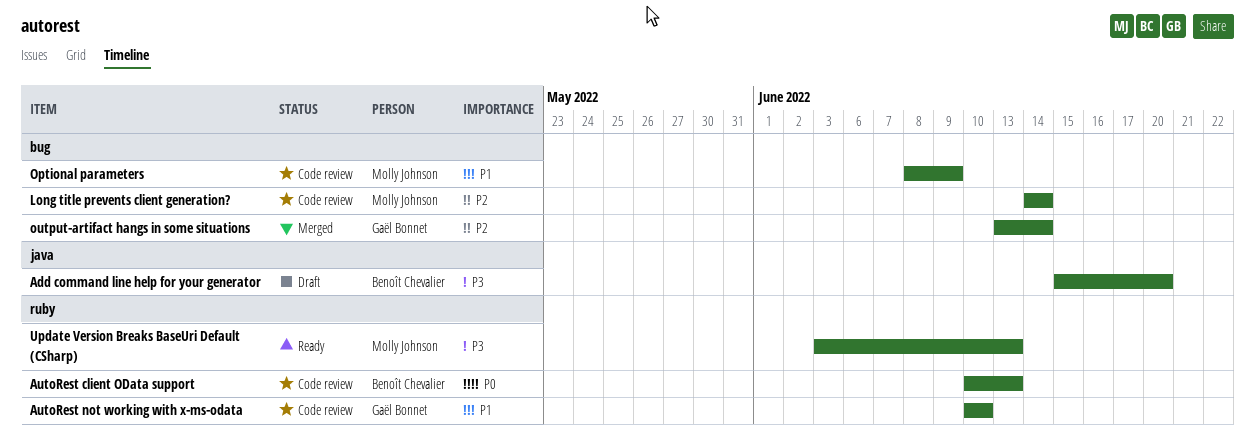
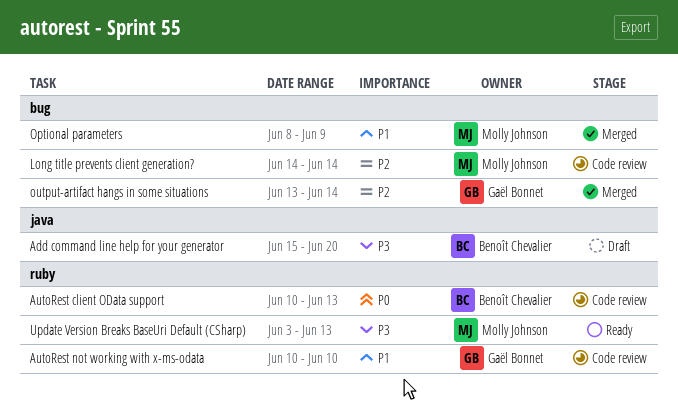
Optional parameters, status: Code review -> Merged

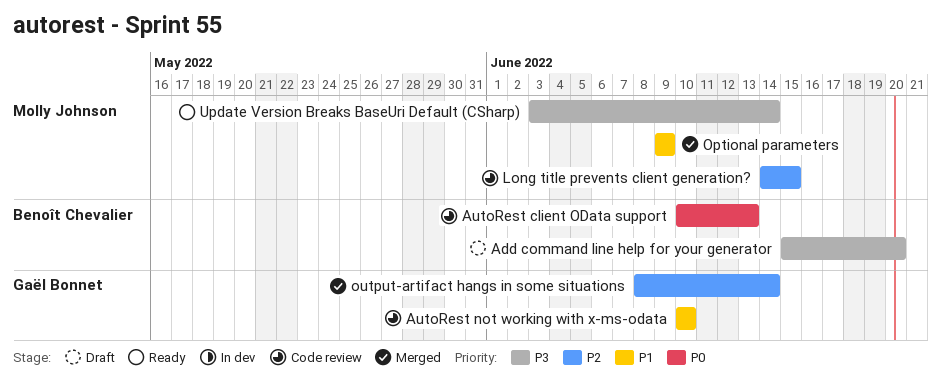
Long title prevents client generation?, due: Jun 14 -> Jun 15
Optional parameters, start: Jun 8 -> Jun 9
output-artifact hangs in some situations, start: Jun 13 -> Jun 8
Update Version Breaks BaseUri Default (CSharp), due: Jun 13 -> Jun 14

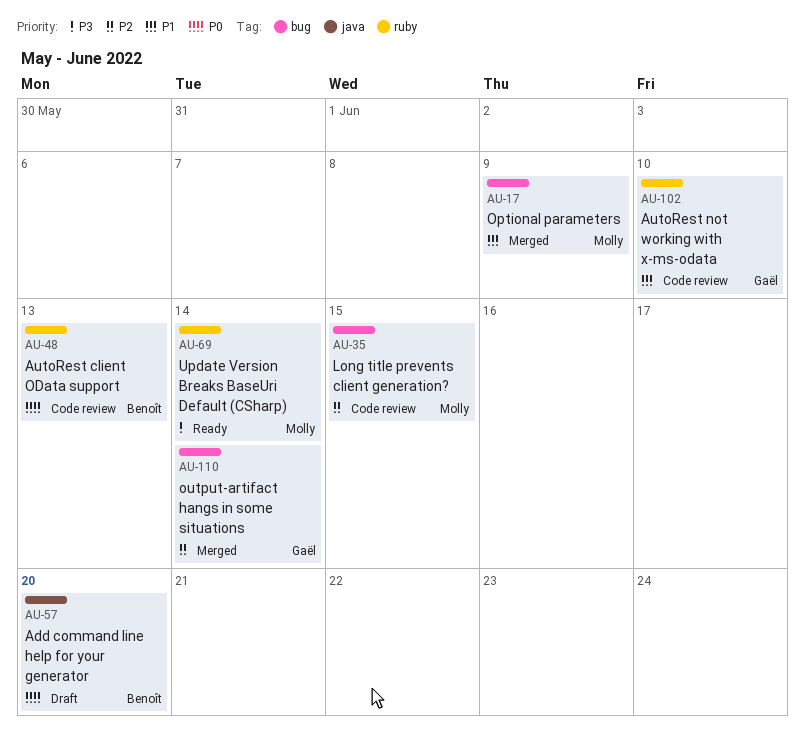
Add command line help for your generator, priority: P3 -> P0

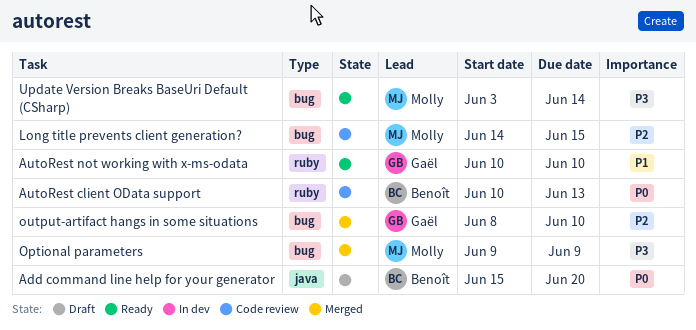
AutoRest not working with x-ms-odata, status: Code review -> Ready
Optional parameters, priority: P1 -> P3
output-artifact hangs in some situations, due: Jun 14 -> Jun 10
Update Version Breaks BaseUri Default (CSharp), label: ruby -> bug

